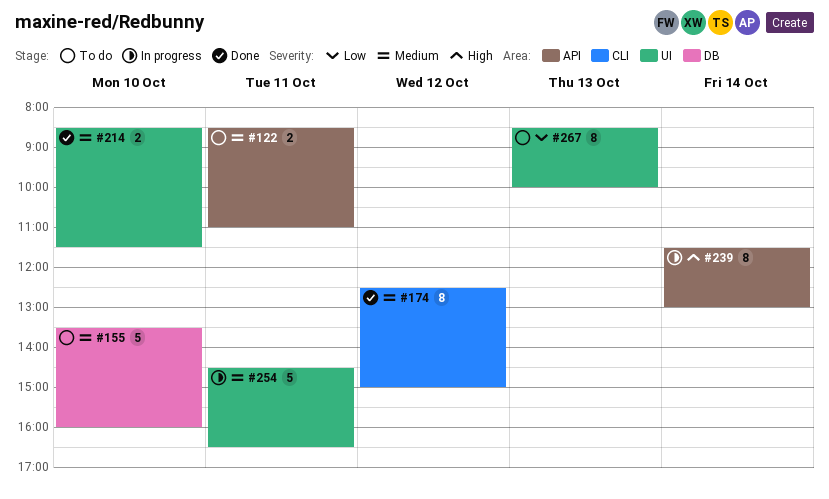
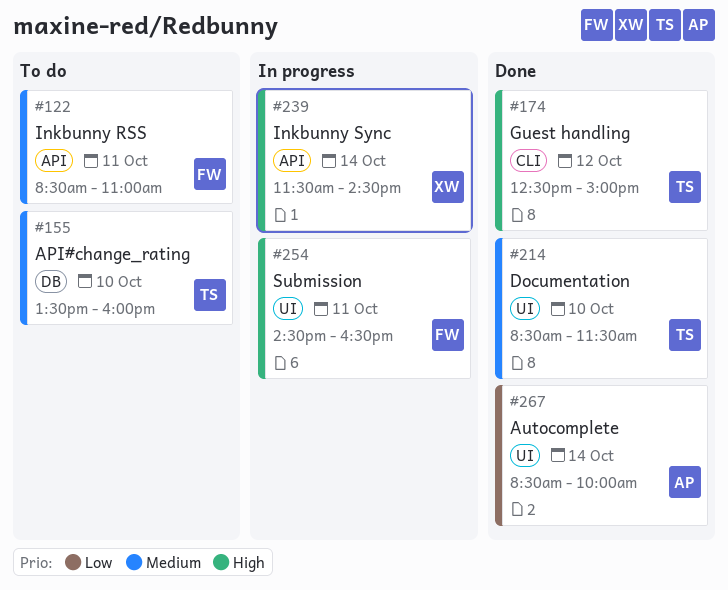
#174, priority: Medium -> High
#239, ends: 13:00 -> 14:30
#254, priority: Medium -> High
#267, status: To do -> Done
#267, day: Oct 13 -> Oct 14

